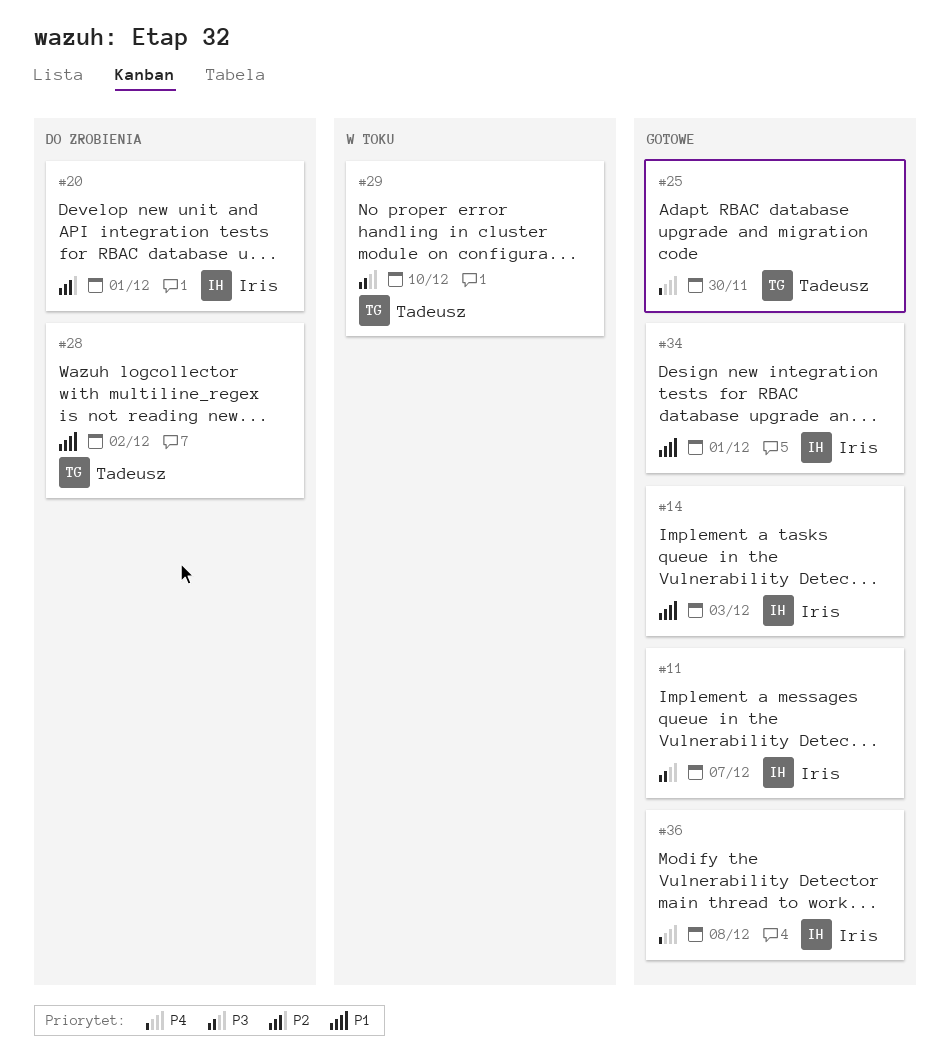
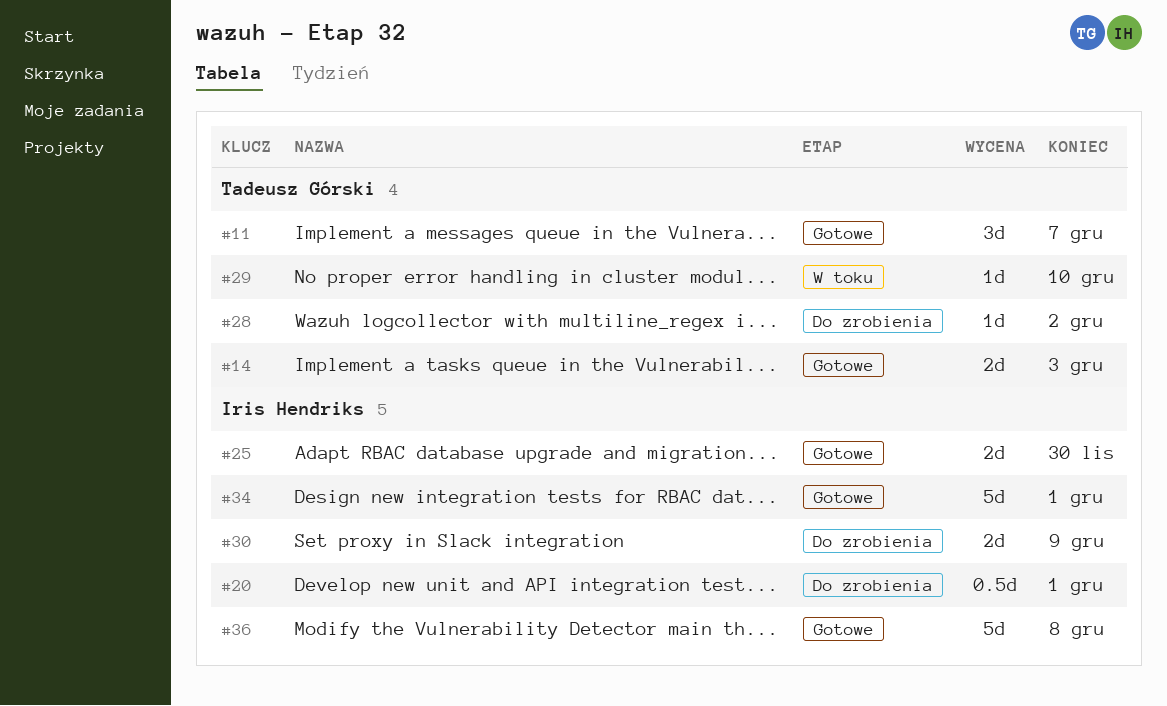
#11, owner: Iris Hendriks -> Tadeusz Górski
#14, owner: Iris Hendriks -> Tadeusz Górski
#25, owner: Tadeusz Górski -> Iris Hendriks
#30: none -> present

